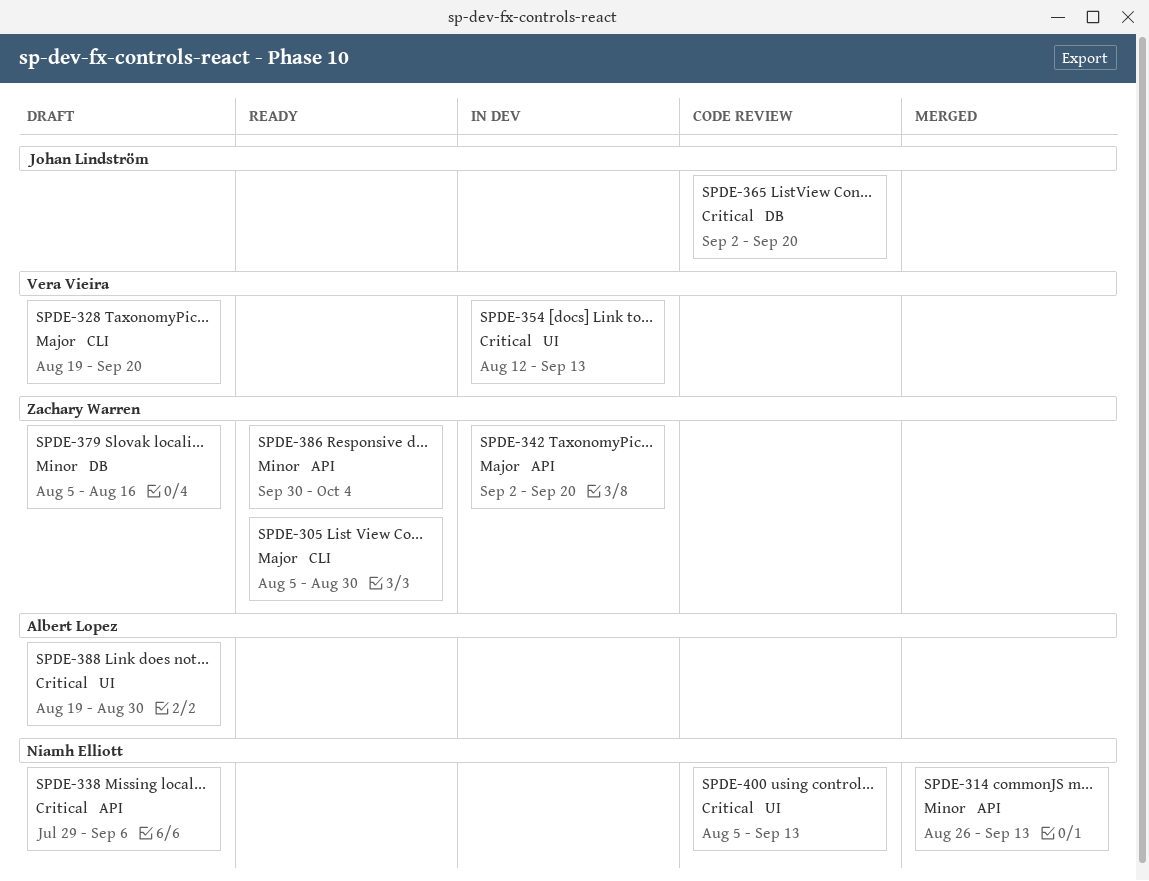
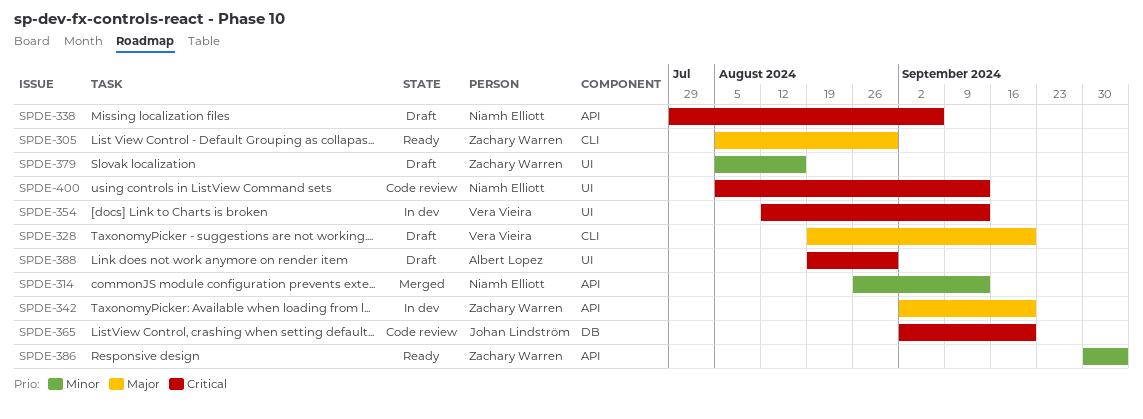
SPDE-379, label: DB -> UI

